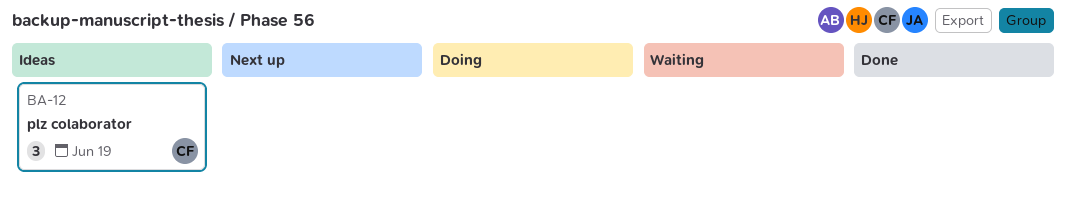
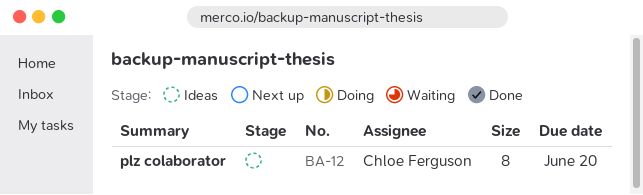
BA-12, estimate: 3 -> 8
BA-12, due: Jun 19 -> Jun 20

